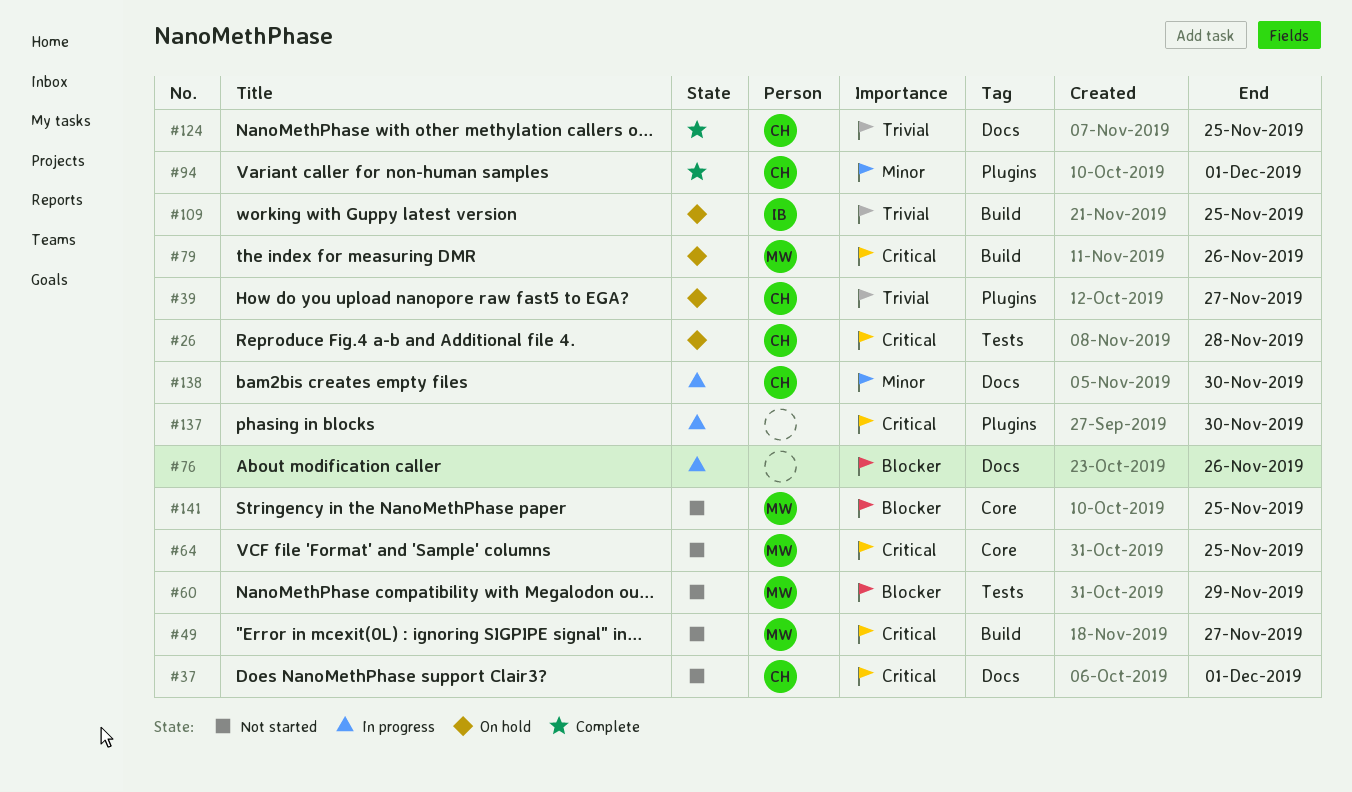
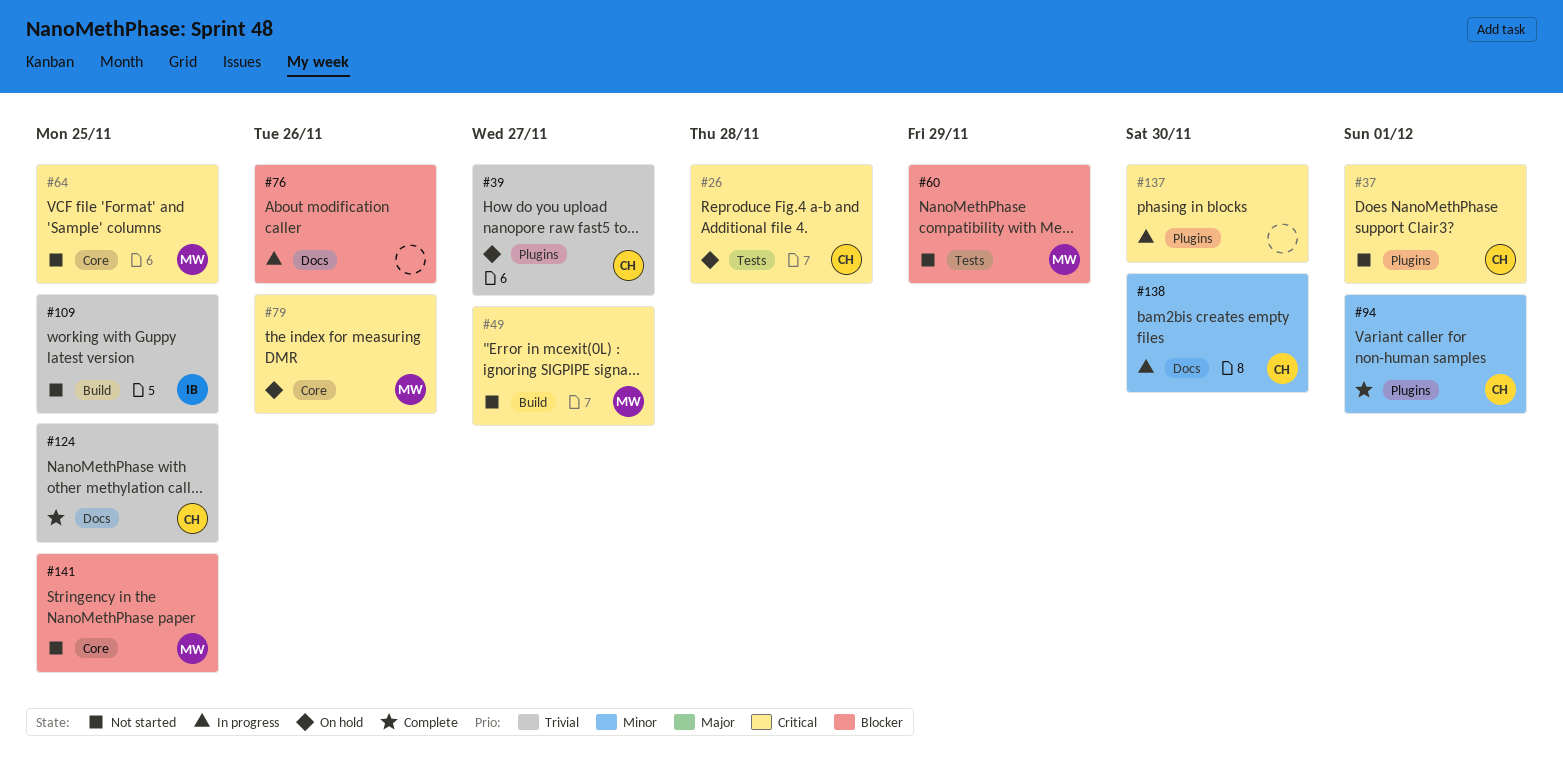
#37, label: Docs -> Plugins
#79, label: Build -> Core
#109, status: On hold -> Not started

